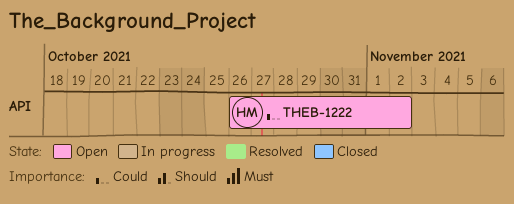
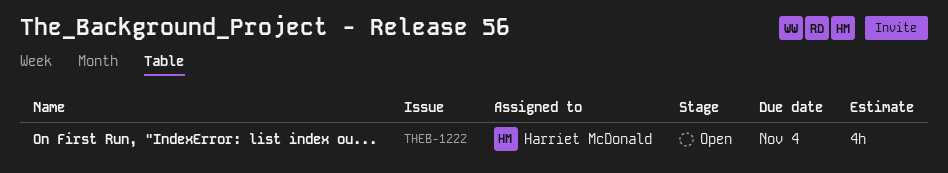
THEB-1222, due: Nov 2 -> Nov 4

